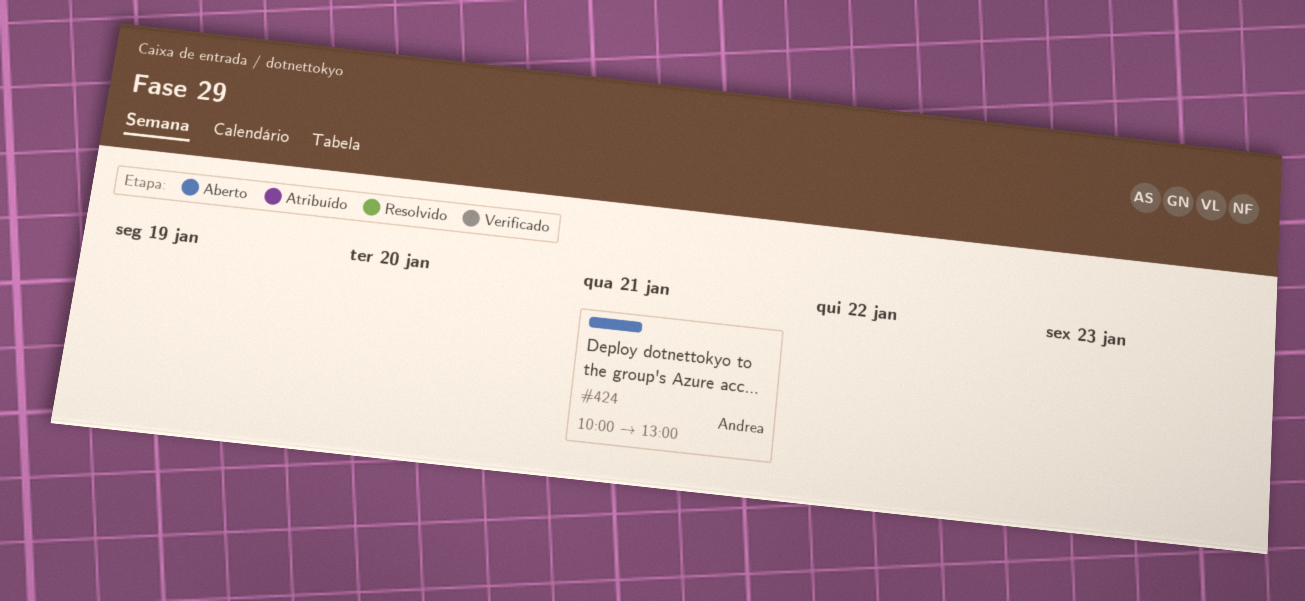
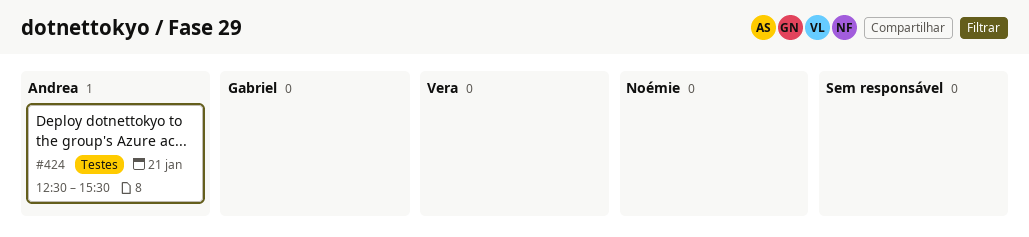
#424, begins: 10:00 -> 12:30
#424, ends: 13:00 -> 15:30

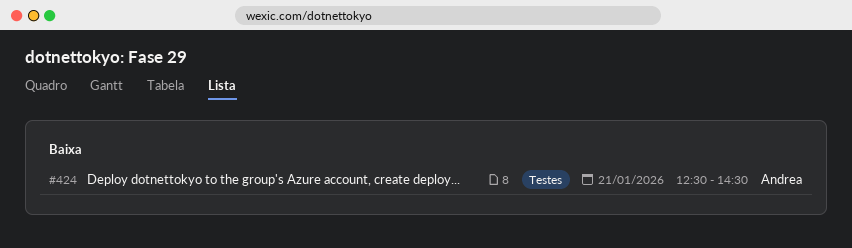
#424, ends: 15:30 -> 14:30

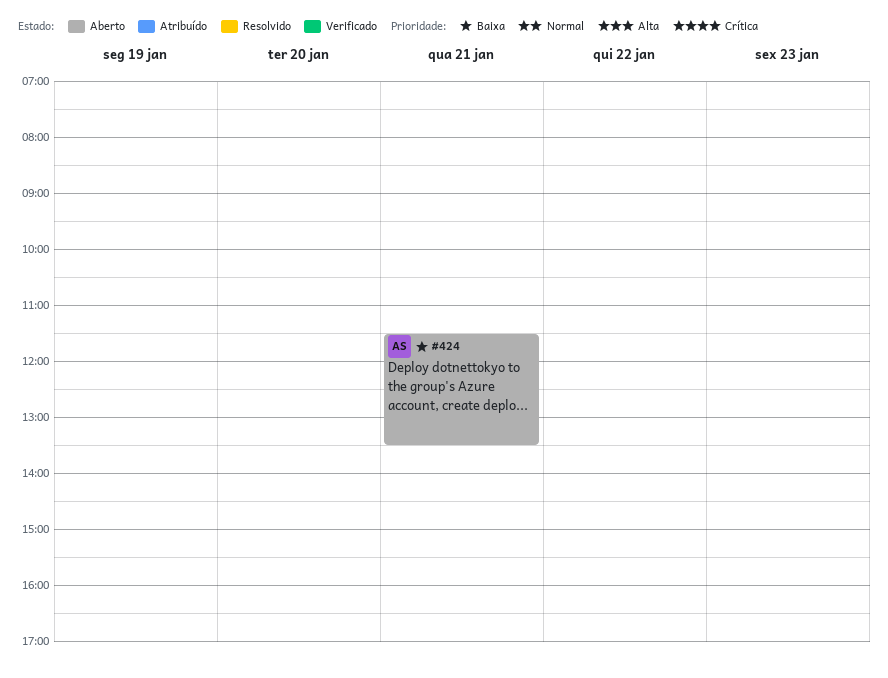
#424, begins: 12:30 -> 11:30
#424, ends: 14:30 -> 13:30

